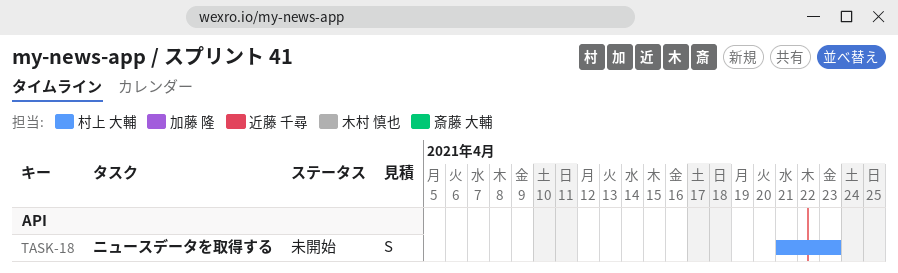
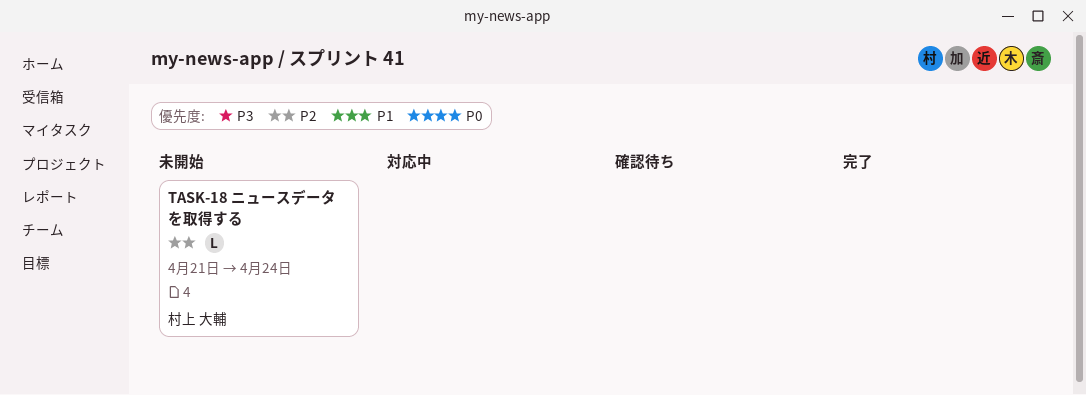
TASK-18, estimate: S -> L
TASK-18, due: Apr 23 -> Apr 24

